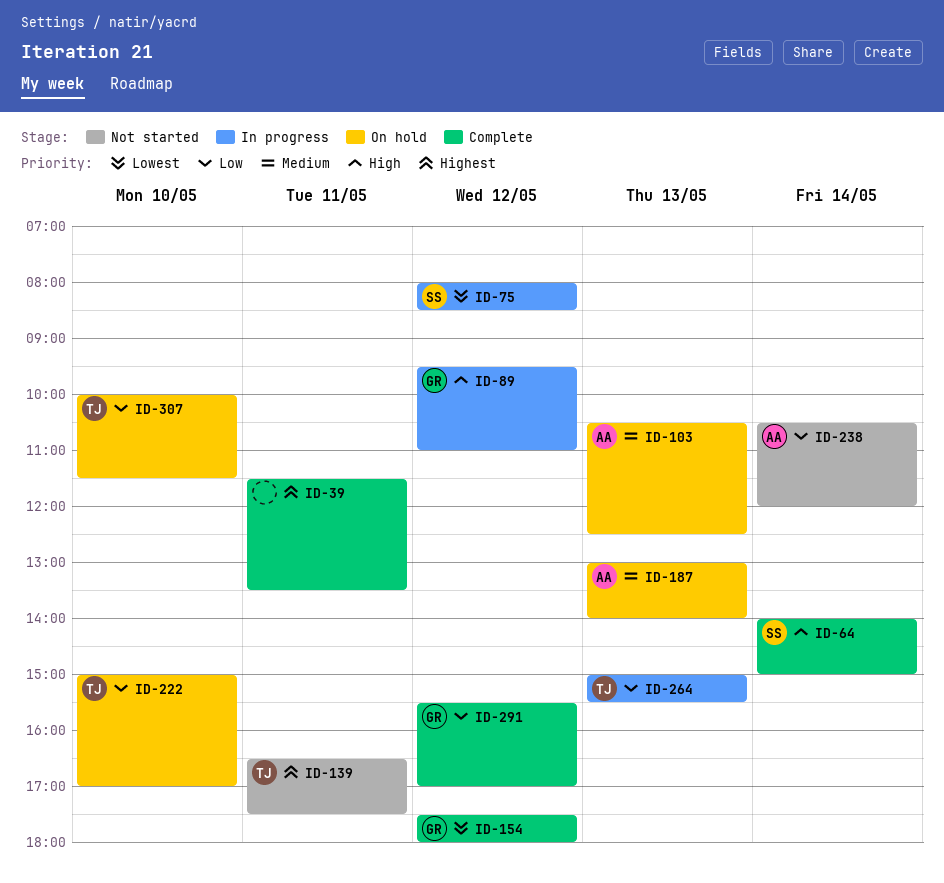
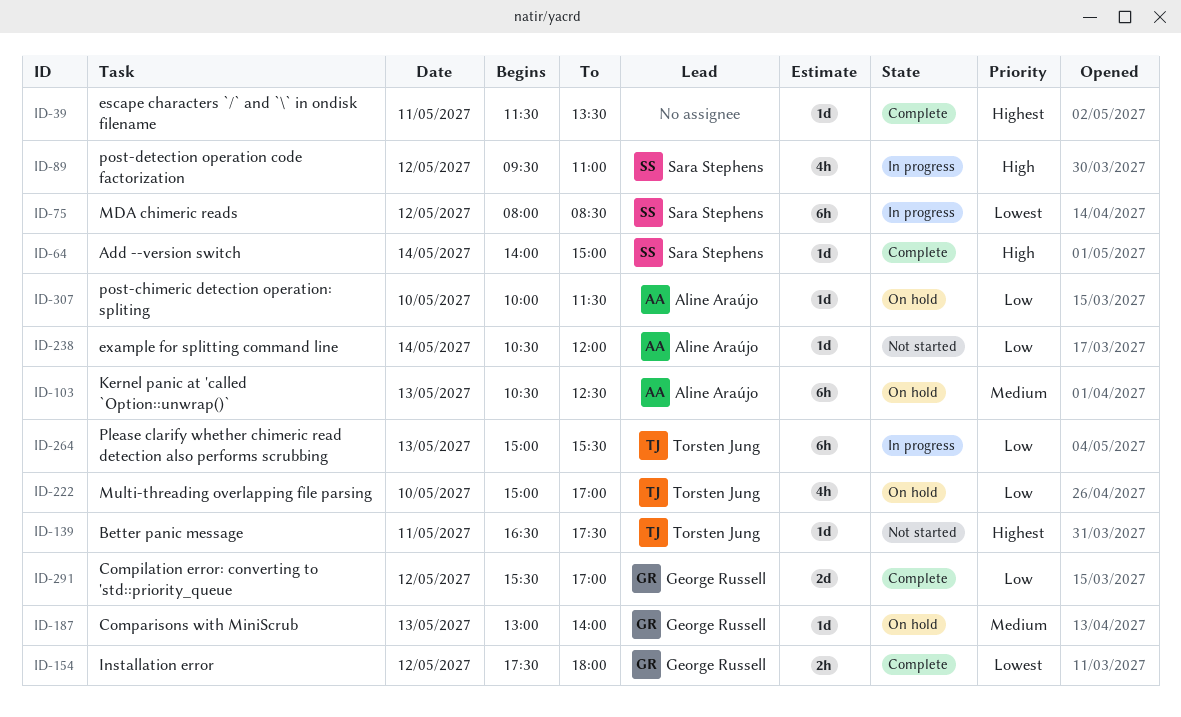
ID-89, owner: George Russell -> Sara Stephens
ID-187, owner: Aline Araújo -> George Russell
ID-307, owner: Torsten Jung -> Aline Araújo

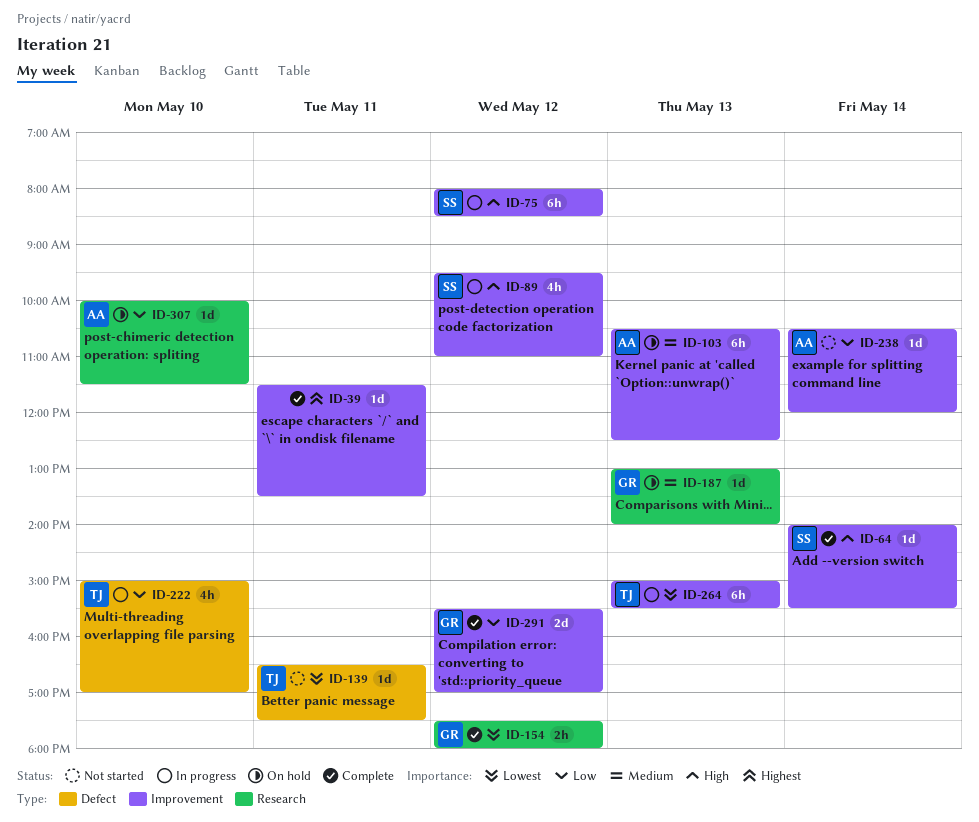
ID-64, ends: 15:00 -> 15:30
ID-75, priority: Lowest -> High
ID-139, priority: Highest -> Lowest
ID-222, status: On hold -> In progress
ID-264, priority: Low -> Lowest

